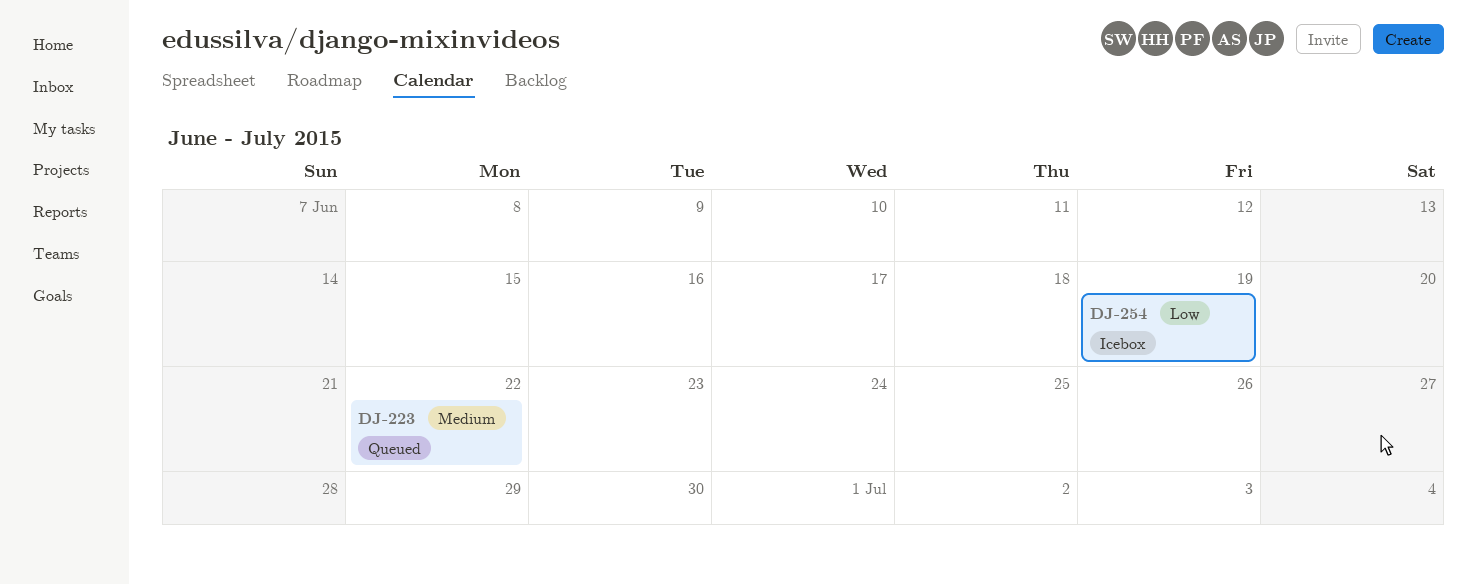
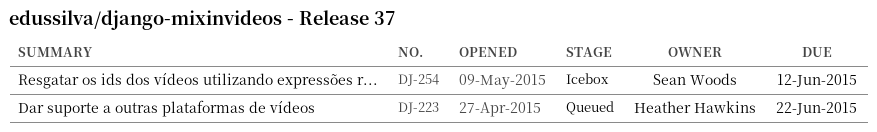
DJ-254, due: Jun 19 -> Jun 12

